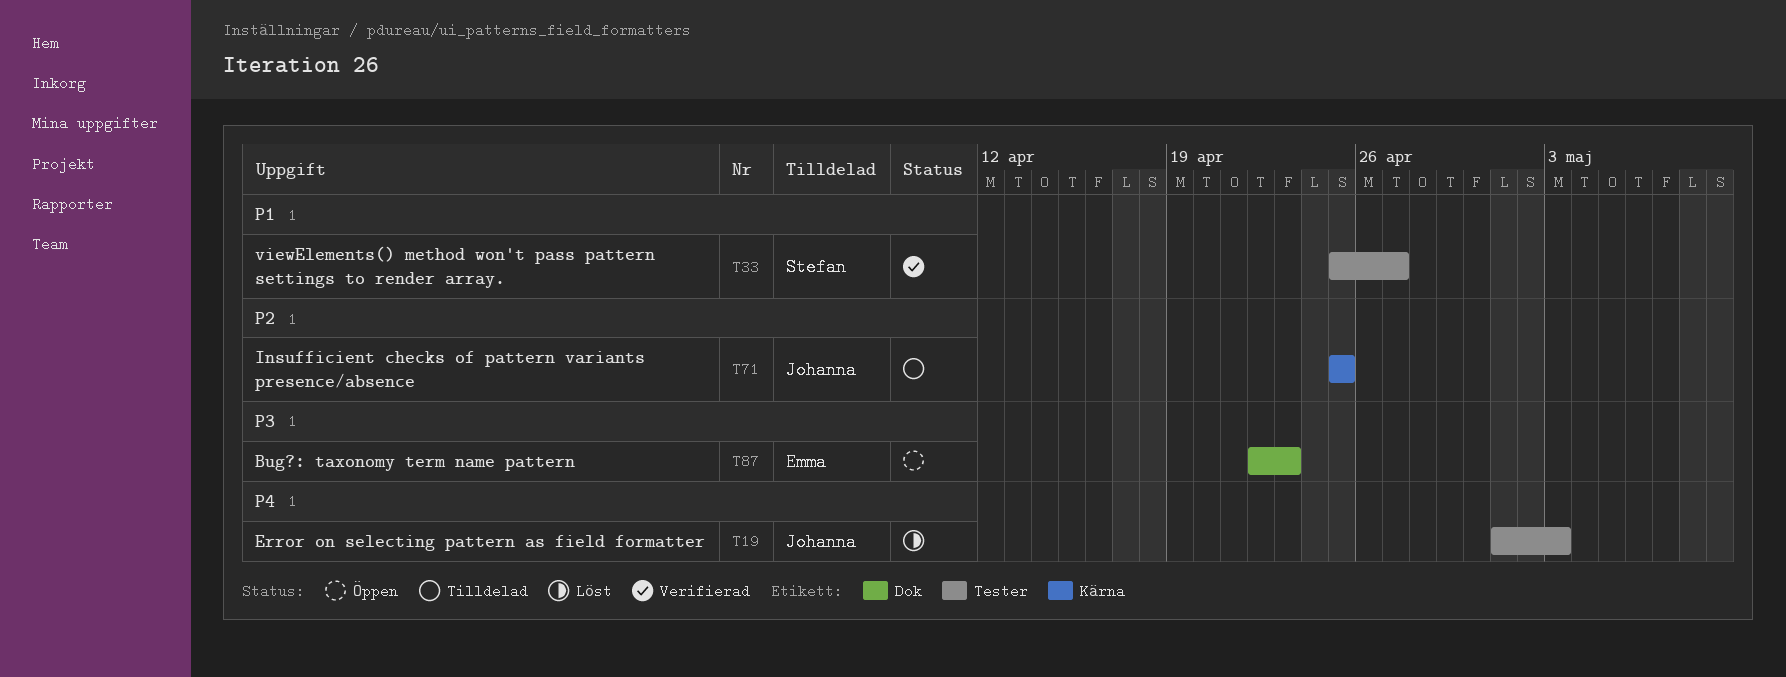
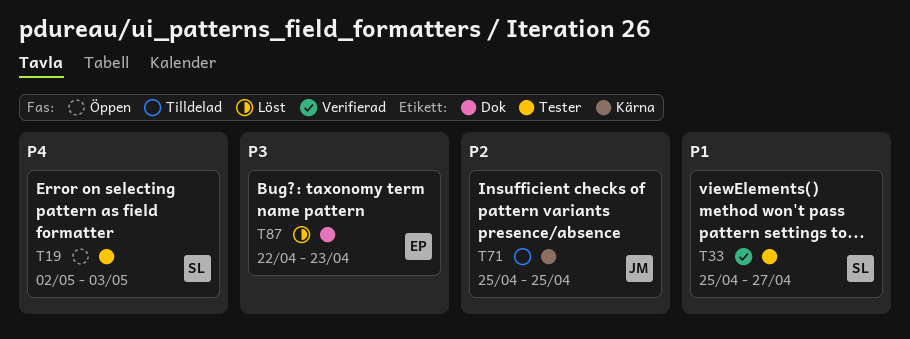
T19, status: Löst -> Öppen
T19, owner: Johanna -> Stefan
T19, start: May 1 -> May 2
T87, status: Öppen -> Löst

